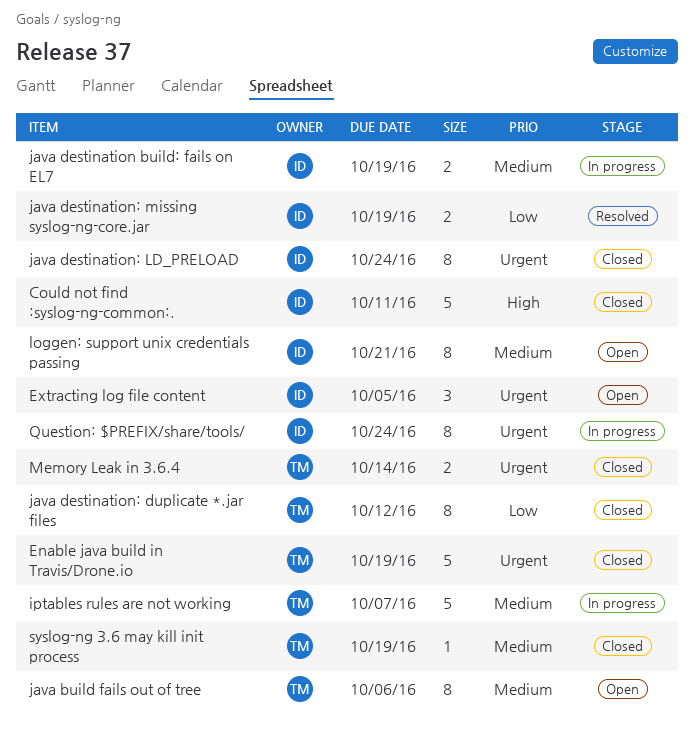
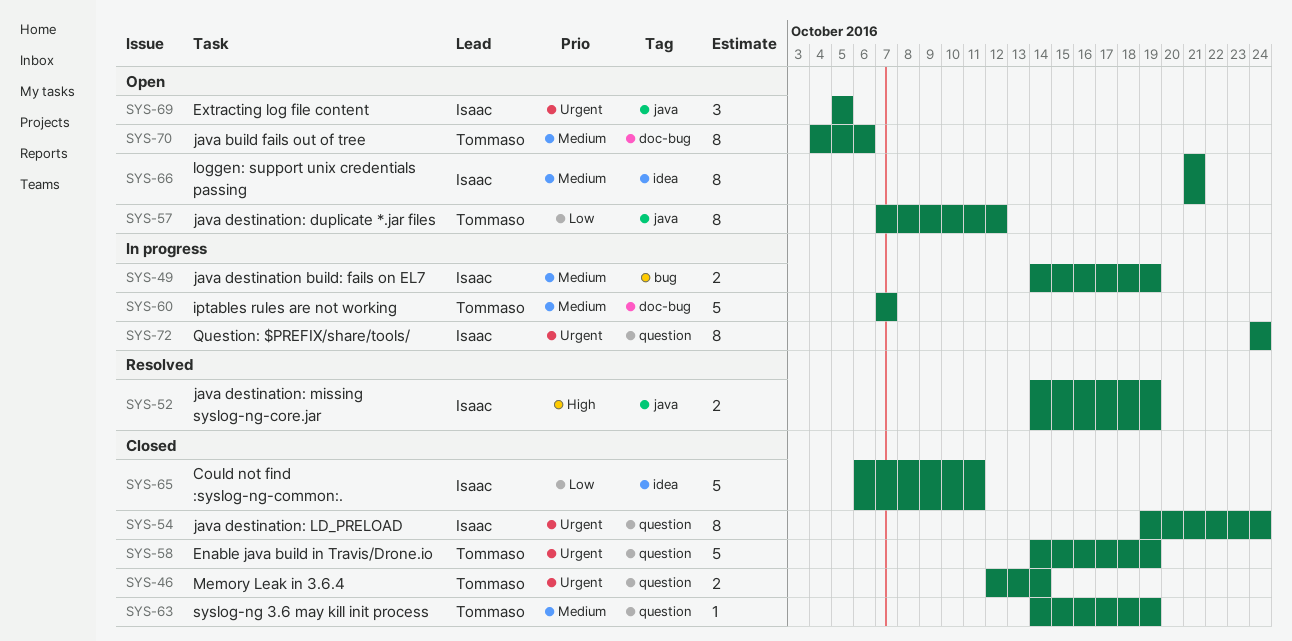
Could not find :syslog-ng-common:., priority: High -> Low
java destination: duplicate *.jar files, status: Closed -> Open
java destination: missing syslog-ng-core.jar, priority: Low -> High

